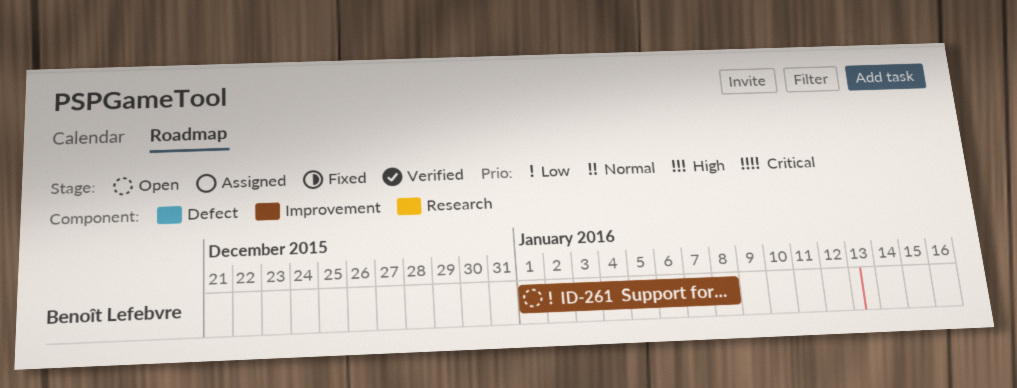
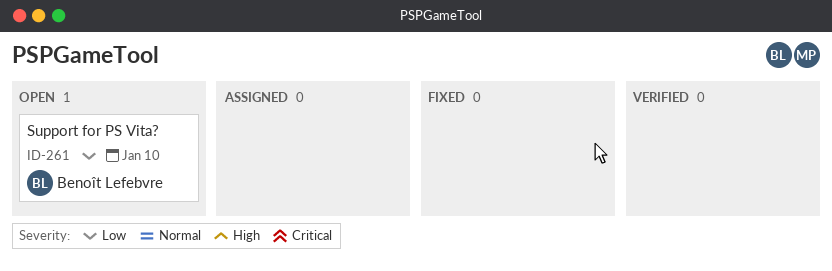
ID-261, due: Jan 8 -> Jan 10

